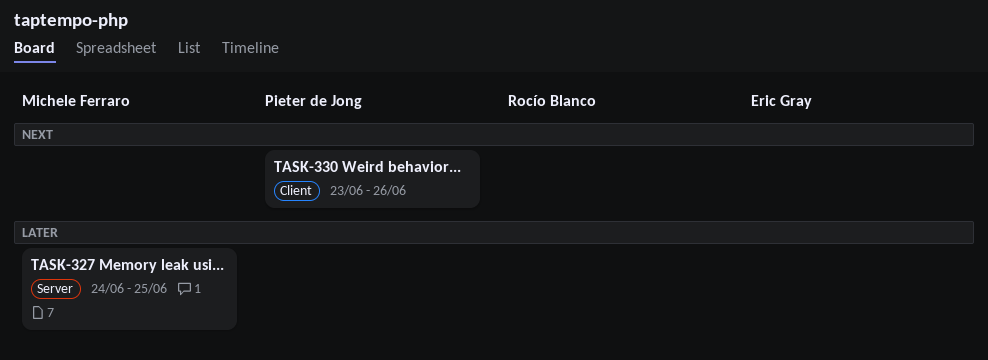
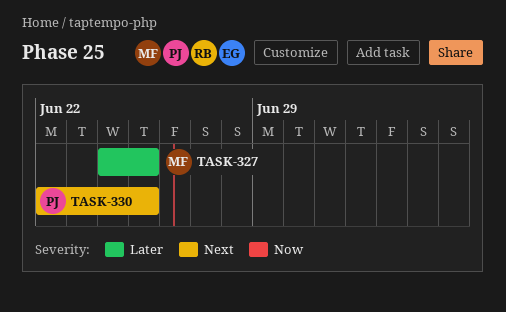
TASK-330, start: Jun 23 -> Jun 22
TASK-330, due: Jun 26 -> Jun 25

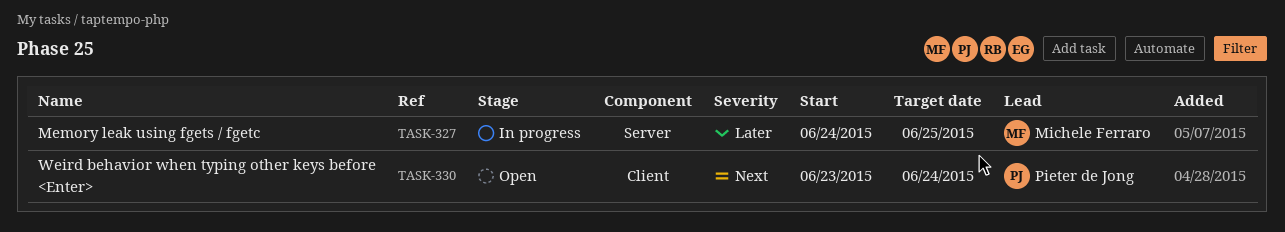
TASK-330, start: Jun 22 -> Jun 23
TASK-330, due: Jun 25 -> Jun 24

